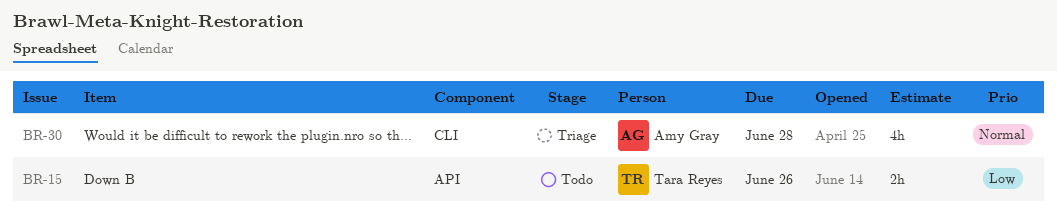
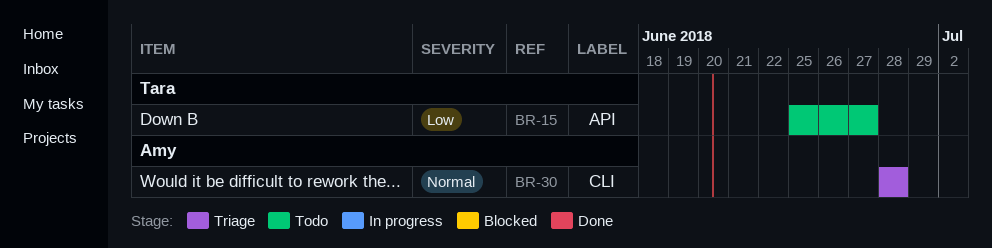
BR-15, due: Jun 26 -> Jun 27

